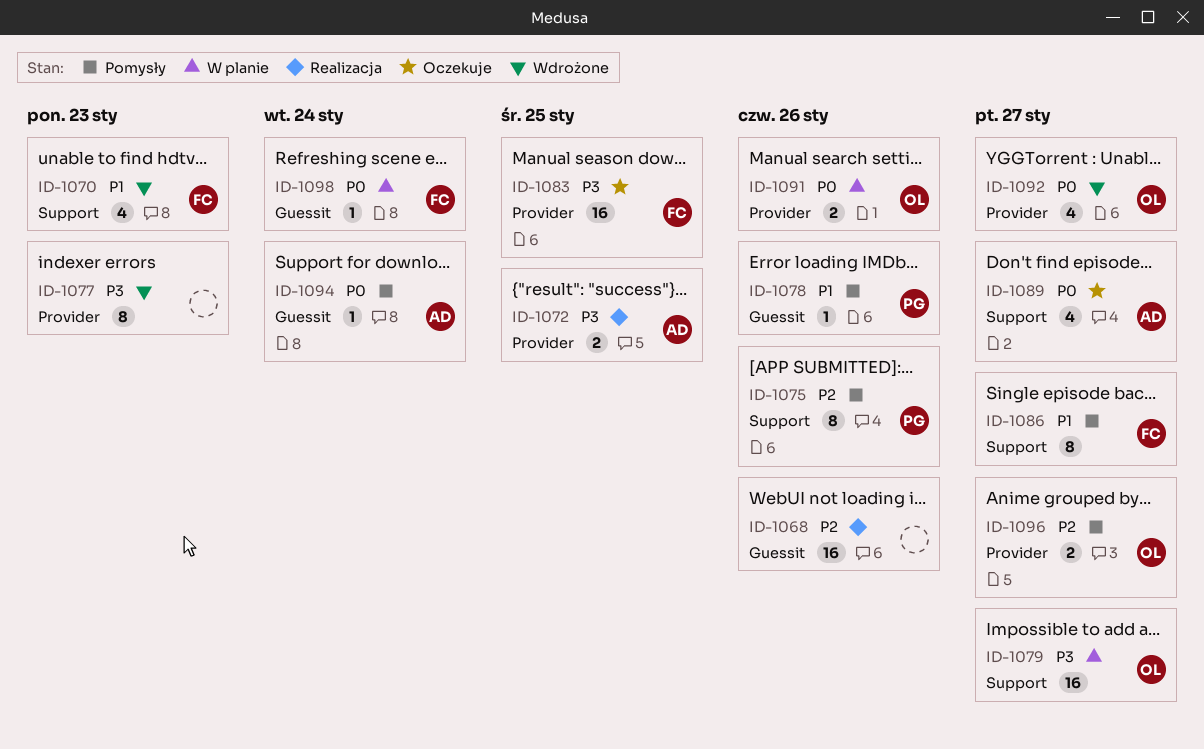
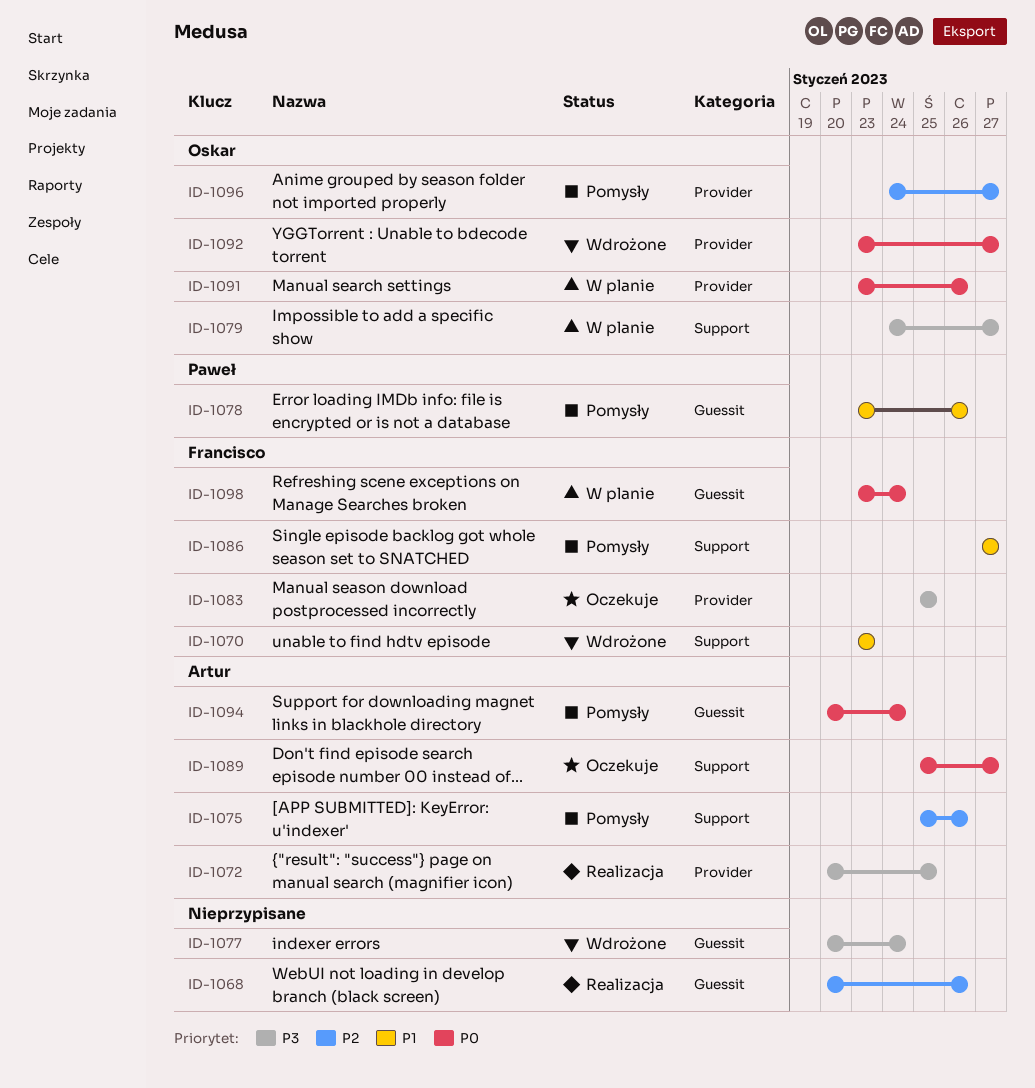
ID-1075, owner: Paweł -> Artur
ID-1077, label: Provider -> Guessit
ID-1077, due: Jan 23 -> Jan 24

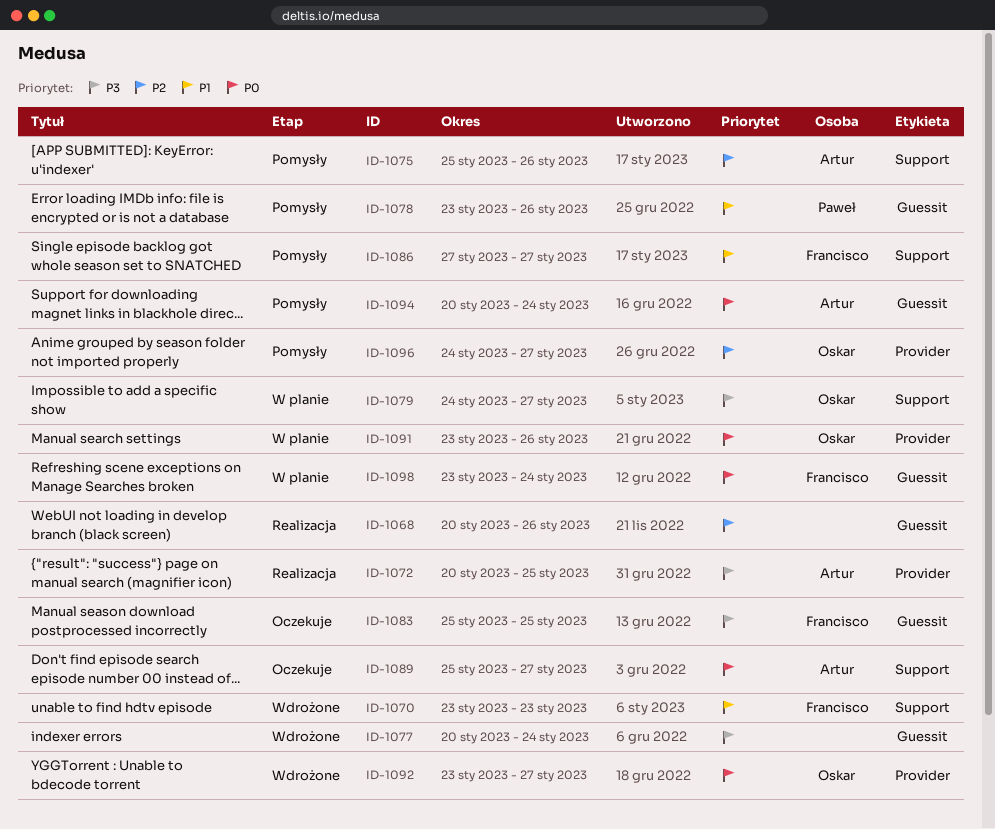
ID-1083, label: Provider -> Guessit

